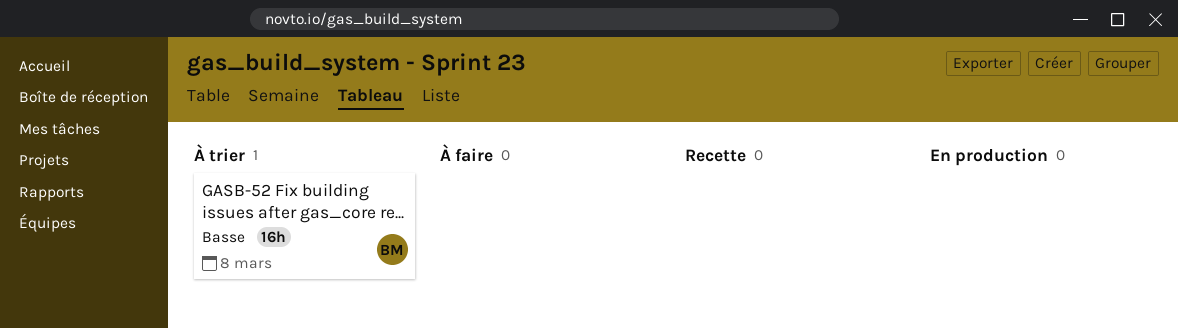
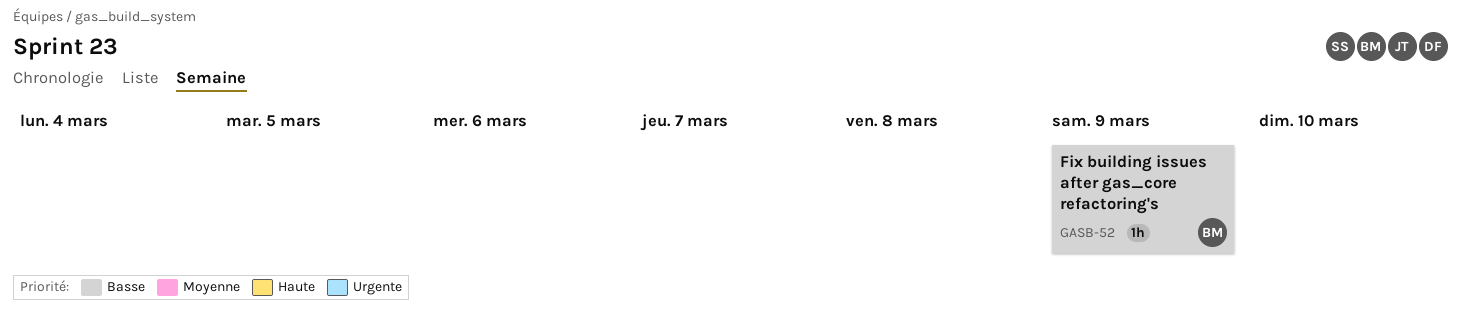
GASB-52, estimate: 16h -> 1h
GASB-52, due: Mar 8 -> Mar 9

